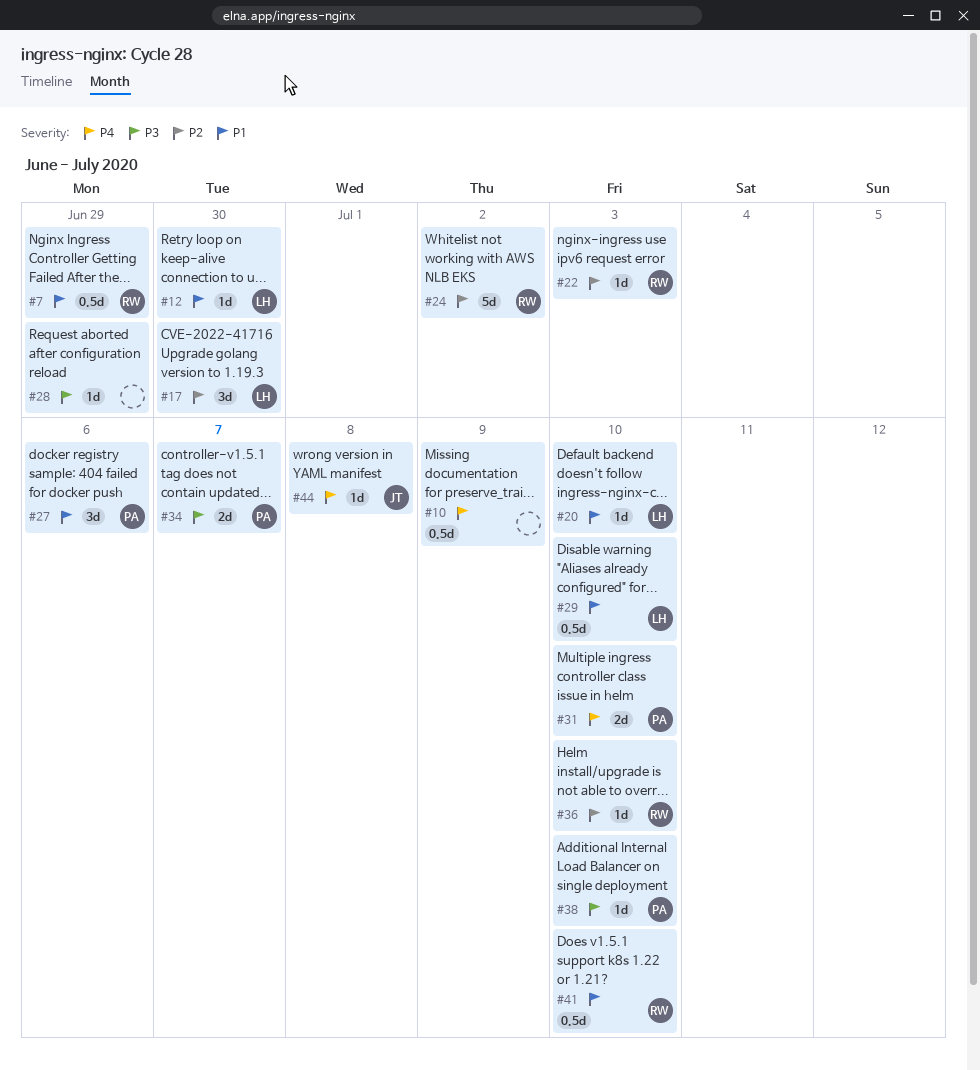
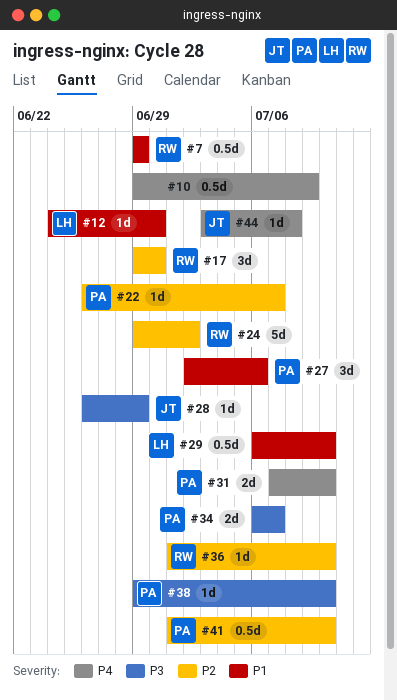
#17, owner: LH -> RW
#20: present -> none
#22, owner: RW -> PA
#22, due: Jul 3 -> Jul 7
#28, owner: none -> JT
#41, owner: RW -> PA
#41, priority: P1 -> P2

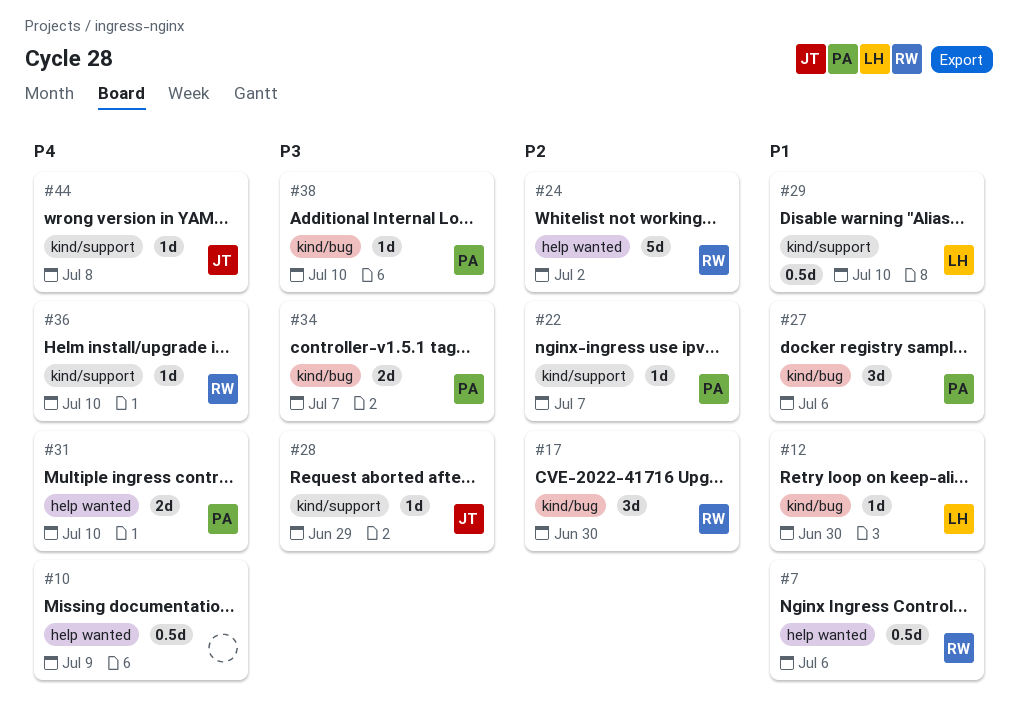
#7, due: Jun 29 -> Jul 6
#36, priority: P2 -> P4
#41: present -> none

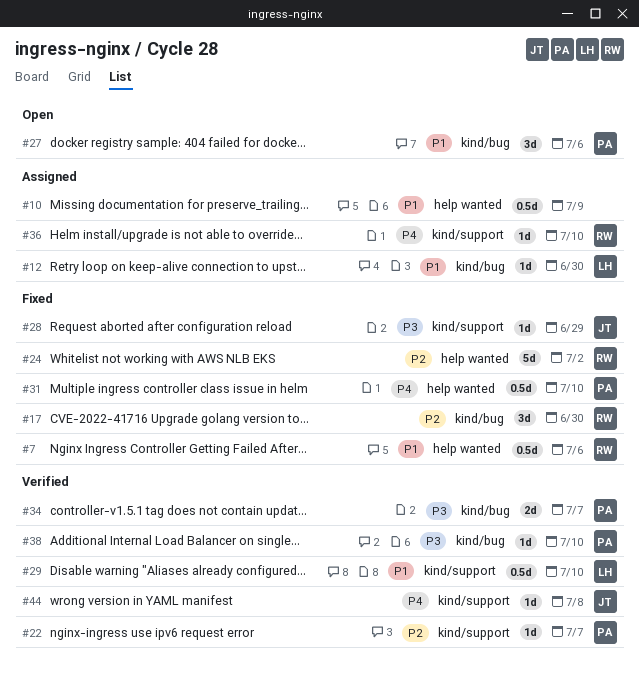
#10, priority: P4 -> P1
#31, estimate: 2d -> 0.5d

